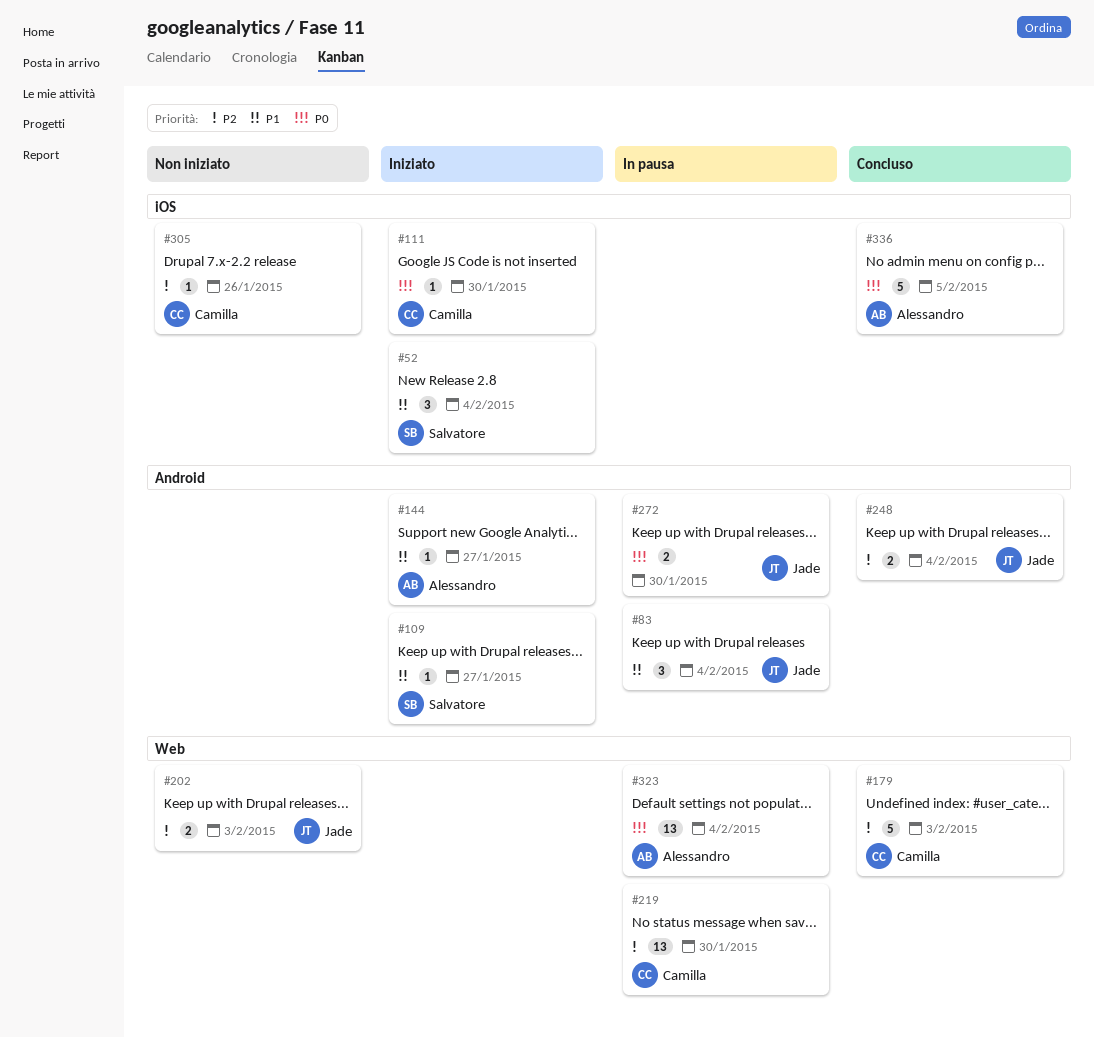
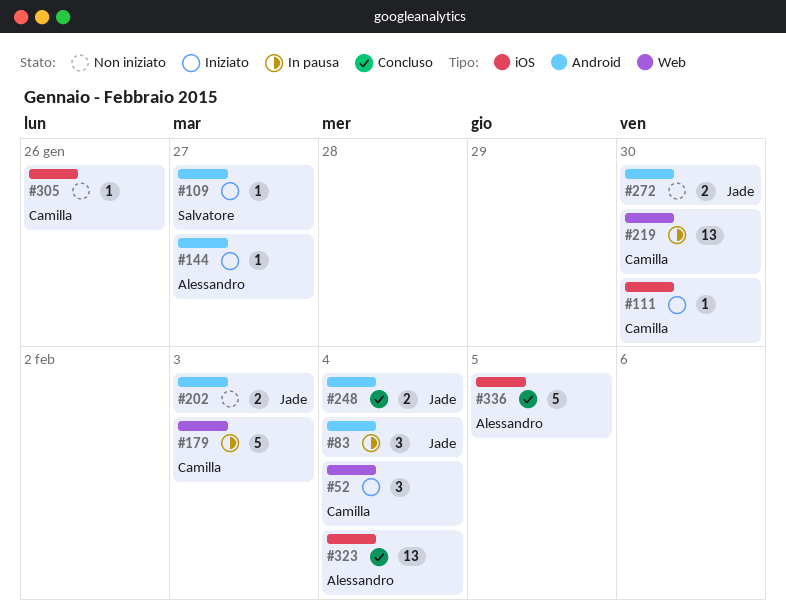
#52, owner: Salvatore -> Camilla
#52, label: iOS -> Web
#179, status: Concluso -> In pausa
#202, label: Web -> Android
#272, status: In pausa -> Non iniziato
#323, status: In pausa -> Concluso
#323, label: Web -> iOS

